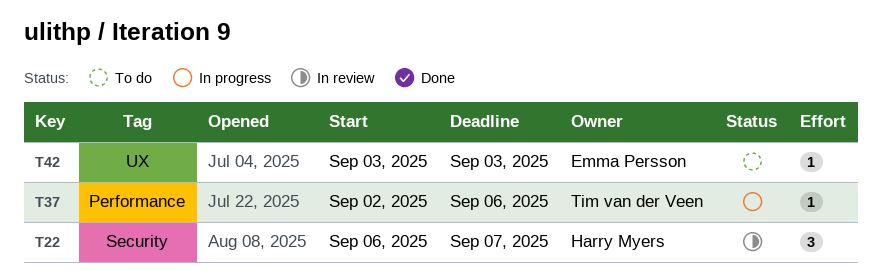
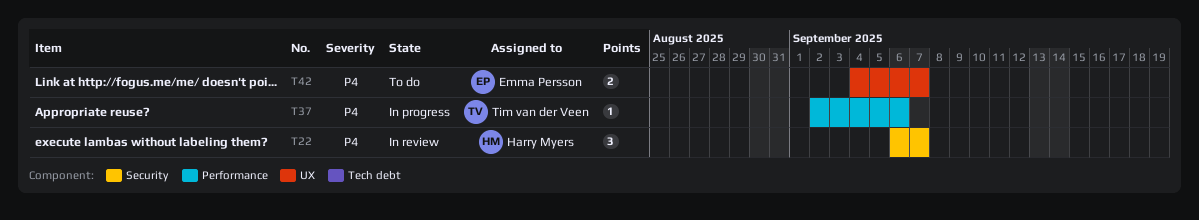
T42, estimate: 1 -> 2
T42, start: Sep 3 -> Sep 4
T42, due: Sep 3 -> Sep 7

